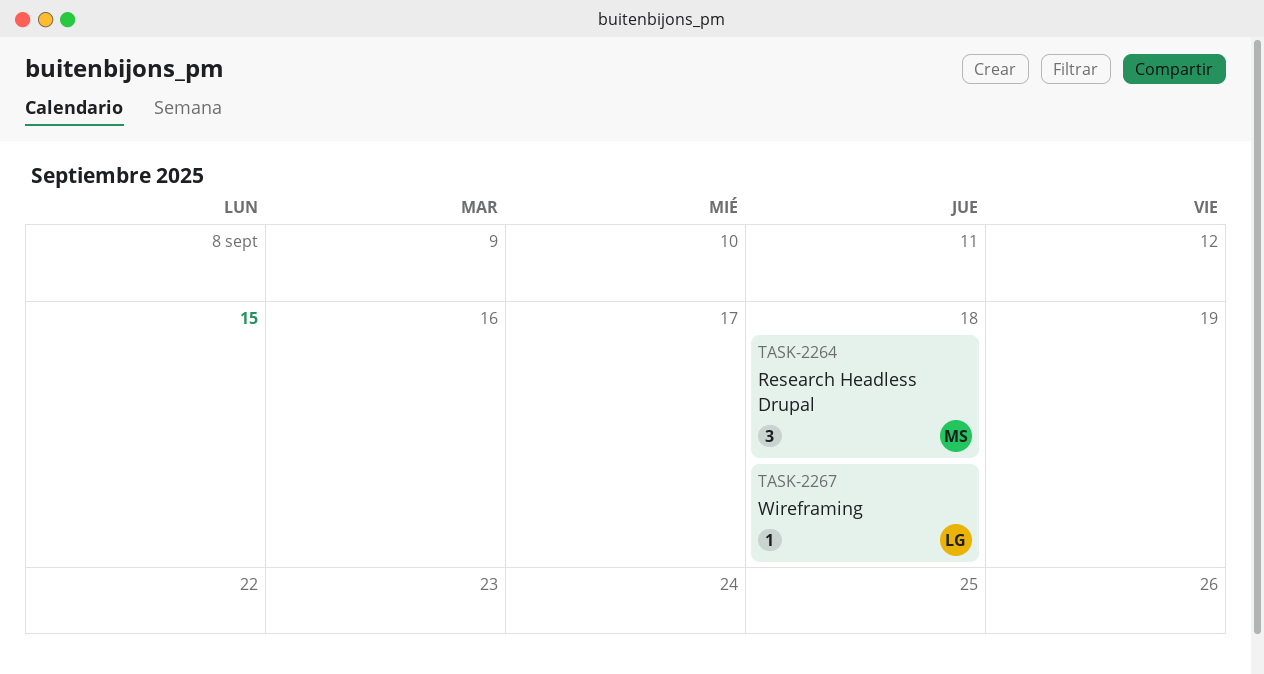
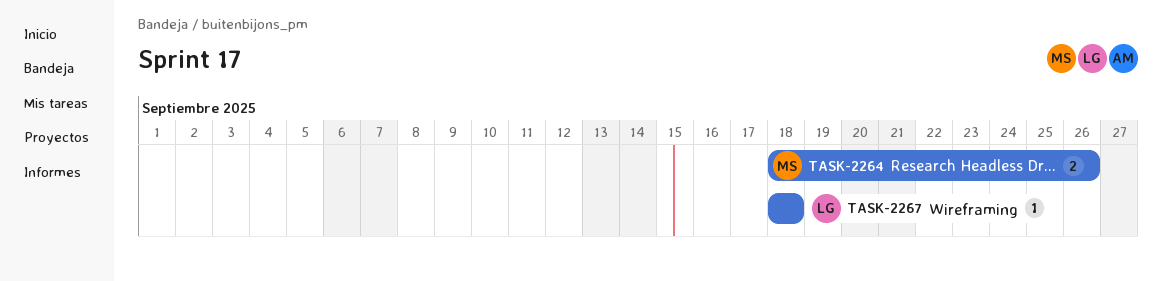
TASK-2264, estimate: 3 -> 2
TASK-2264, due: Sep 18 -> Sep 26

